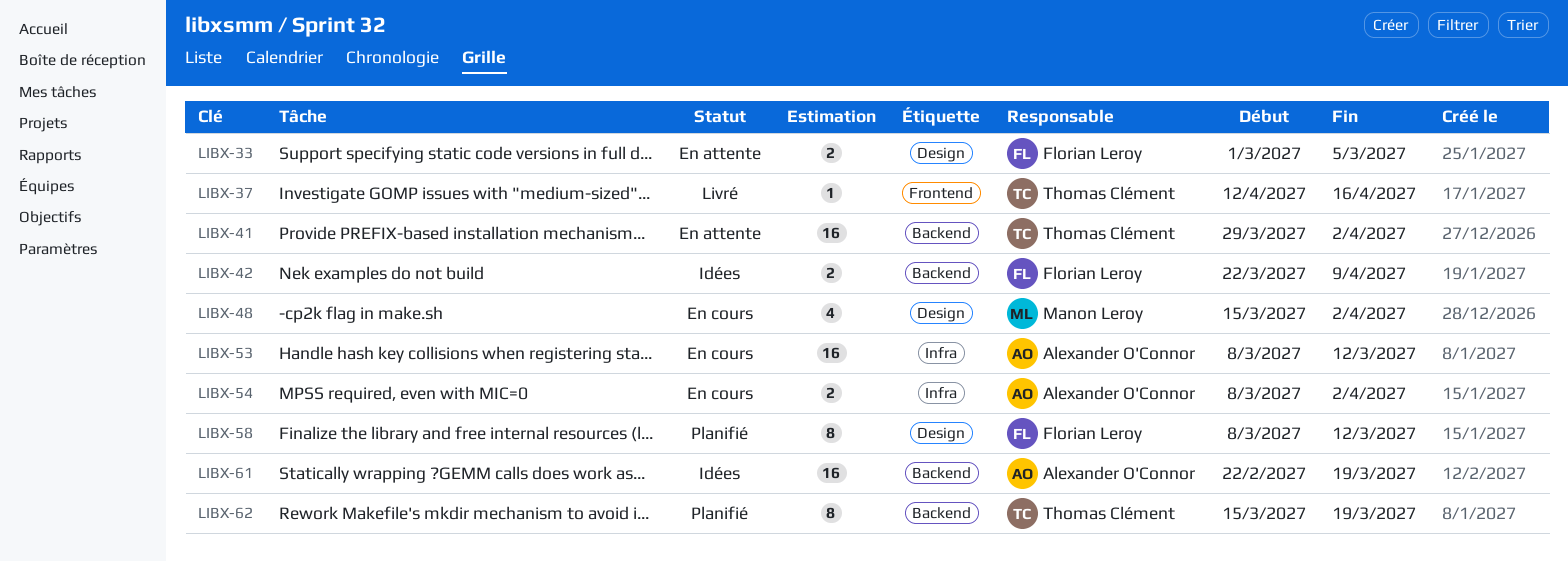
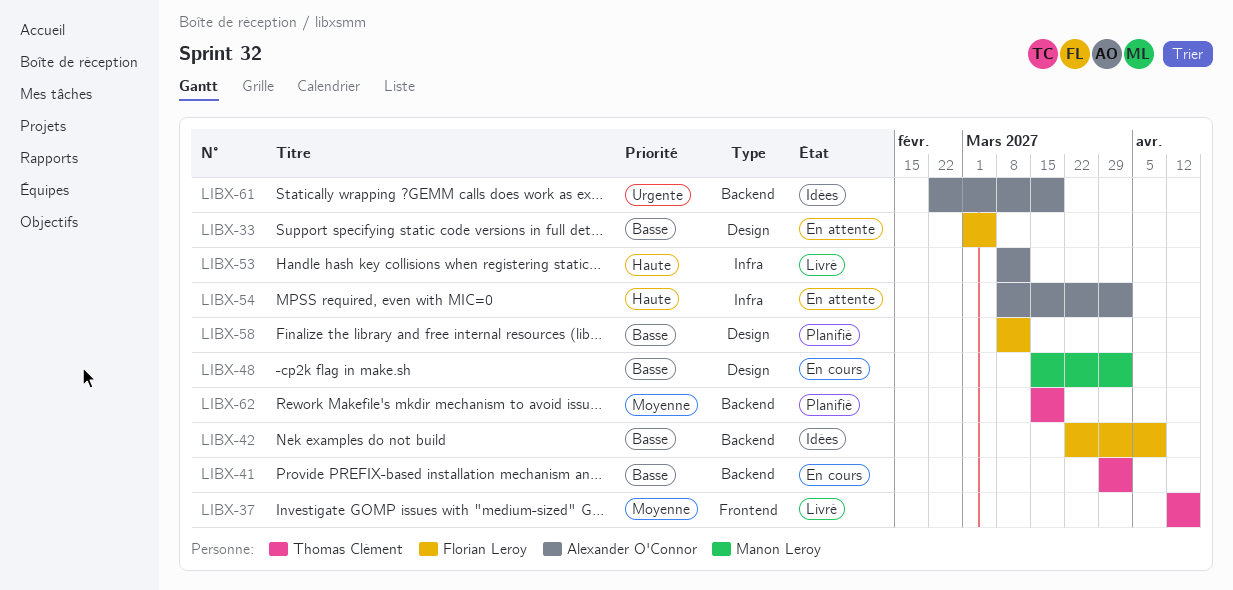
LIBX-41, status: En attente -> En cours
LIBX-53, status: En cours -> Livré
LIBX-54, status: En cours -> En attente

